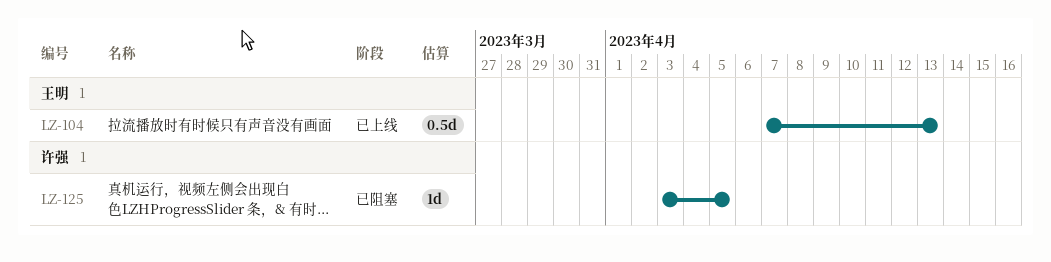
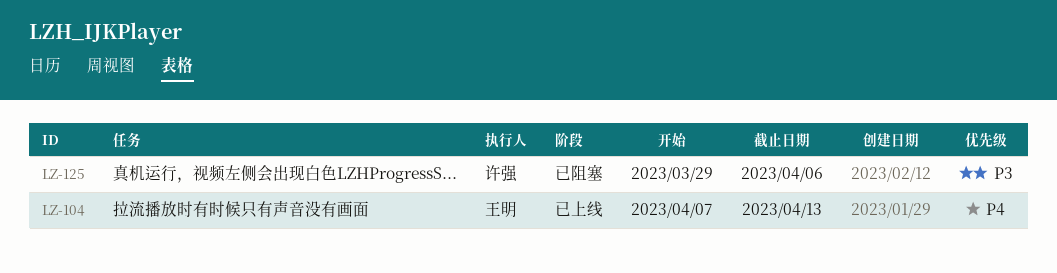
LZ-125, start: Apr 3 -> Mar 29
LZ-125, due: Apr 5 -> Apr 6

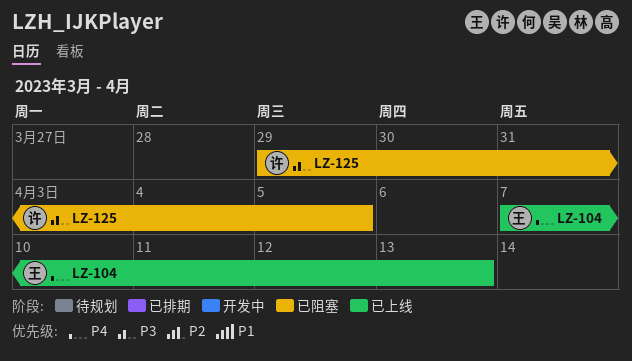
LZ-125, due: Apr 6 -> Apr 5

